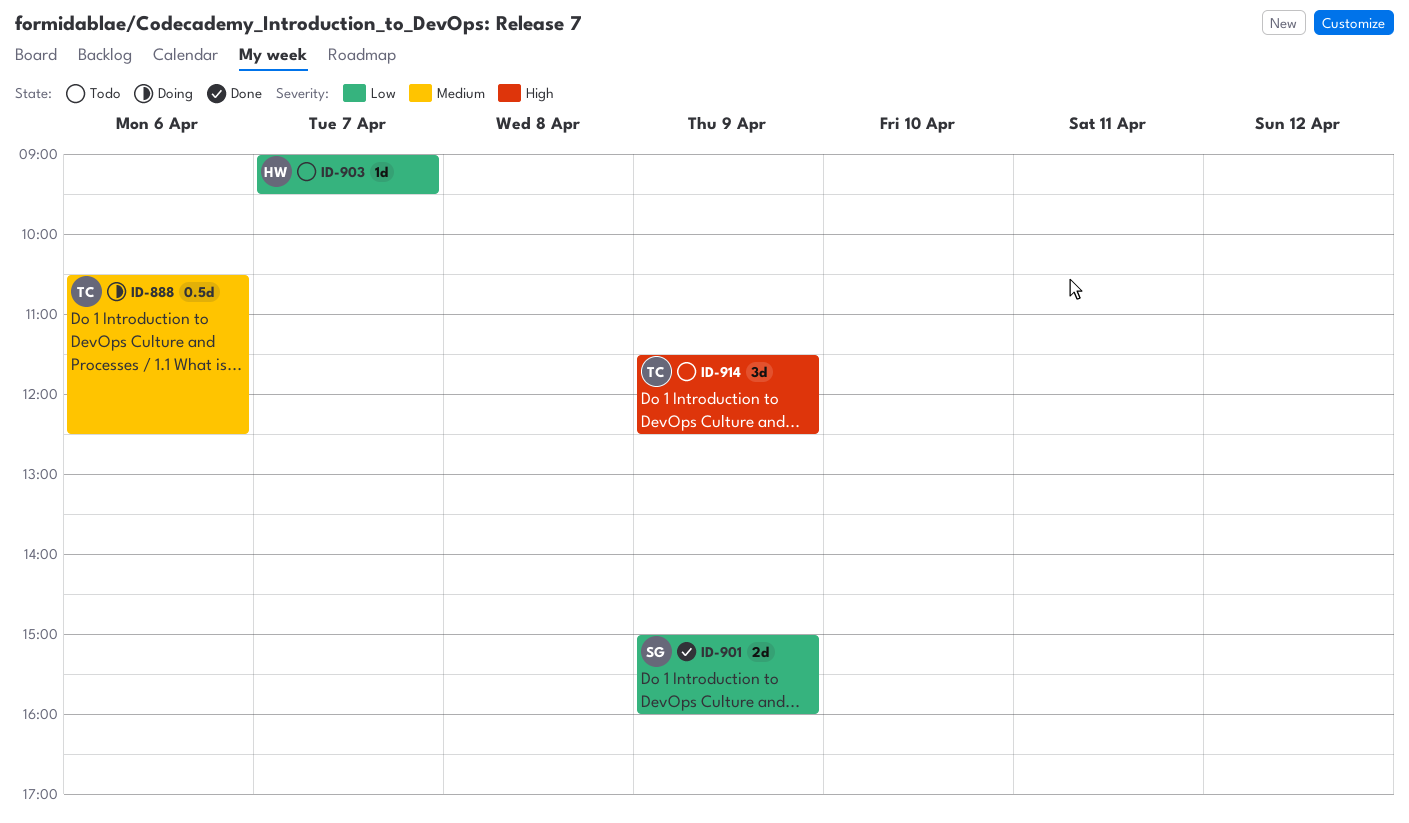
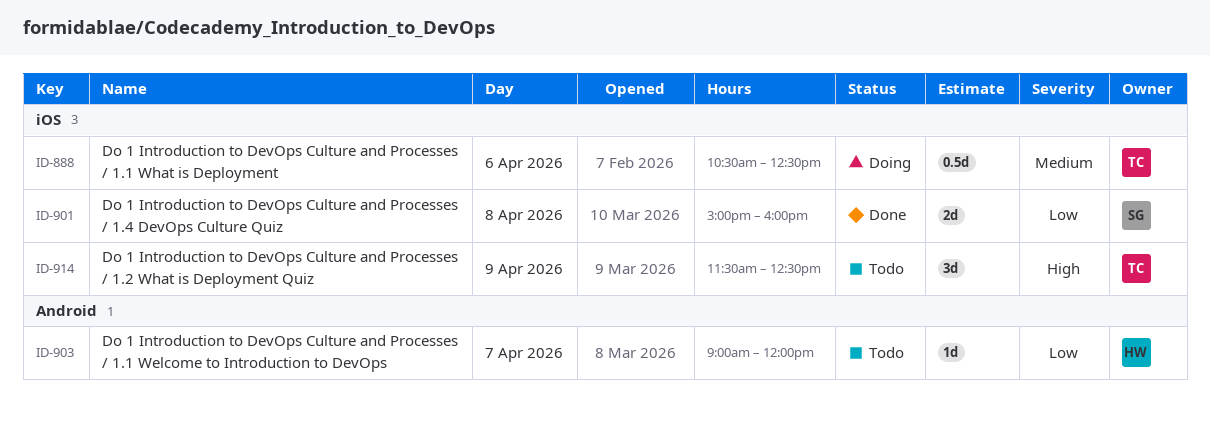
ID-901, day: Apr 9 -> Apr 8
ID-903, ends: 09:30 -> 12:00

